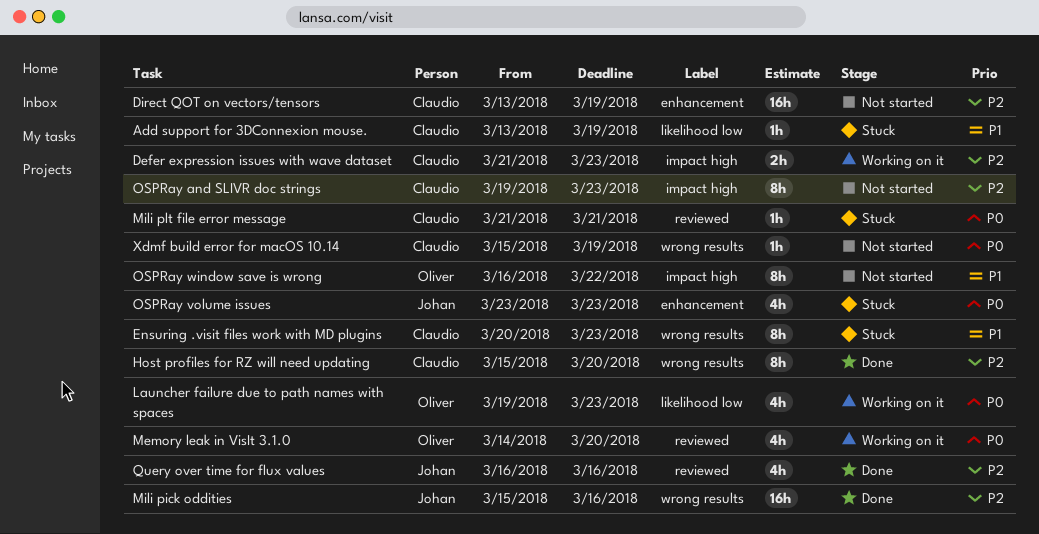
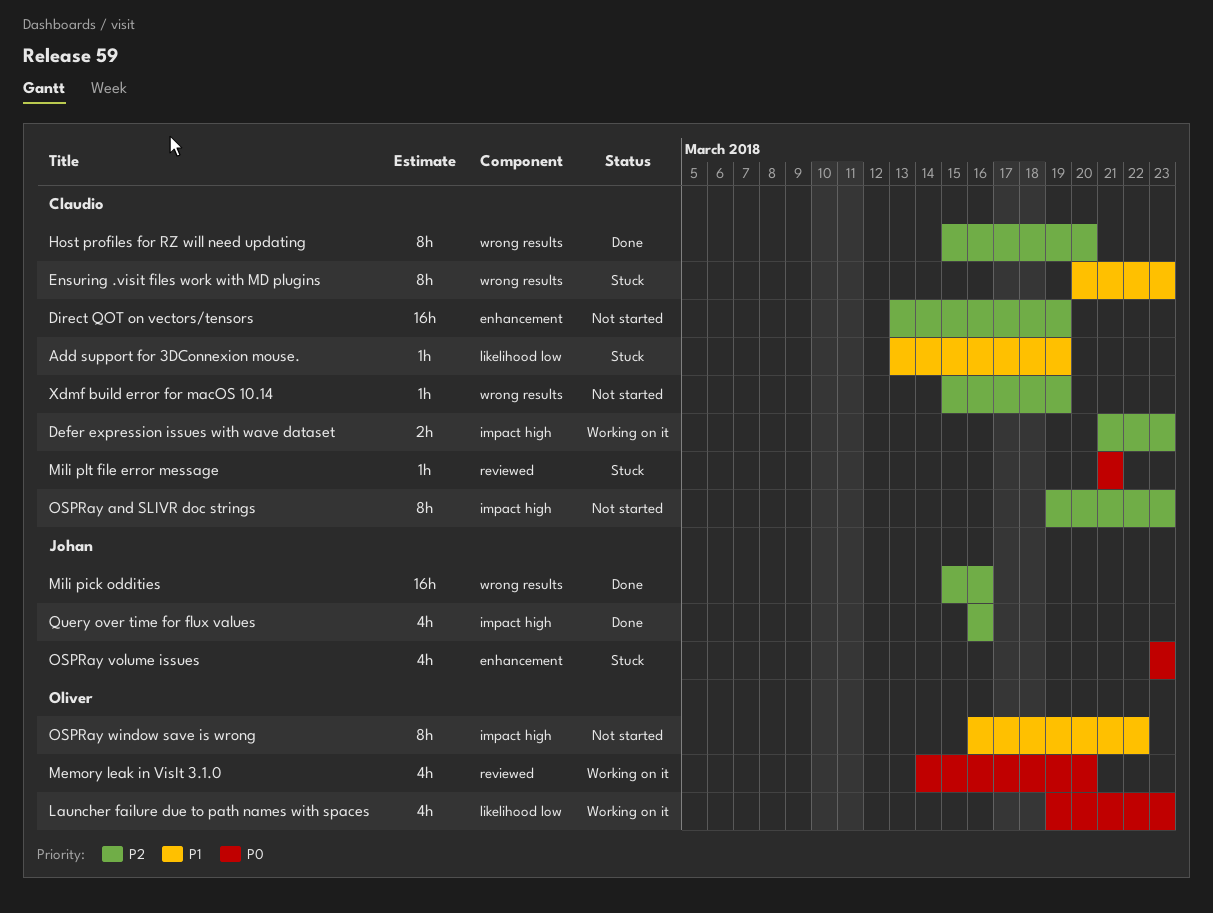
Query over time for flux values, label: reviewed -> impact high
Xdmf build error for macOS 10.14, priority: P0 -> P2

